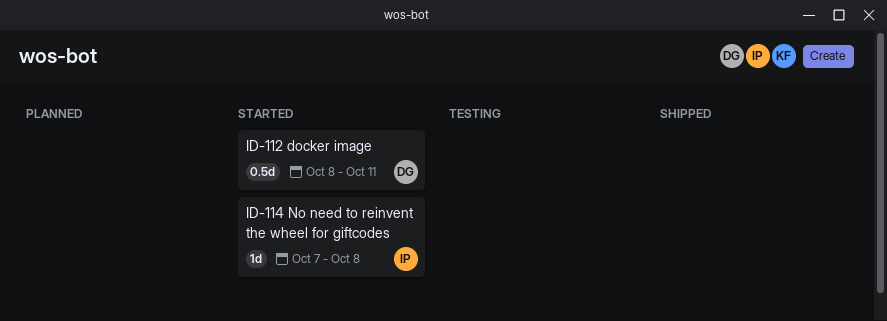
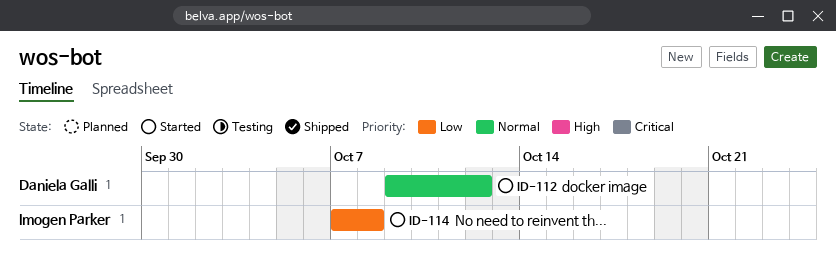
ID-112, start: Oct 8 -> Oct 9
ID-112, due: Oct 11 -> Oct 12

